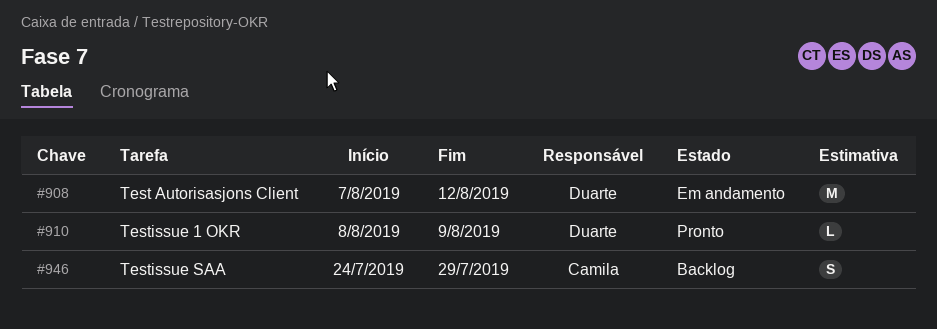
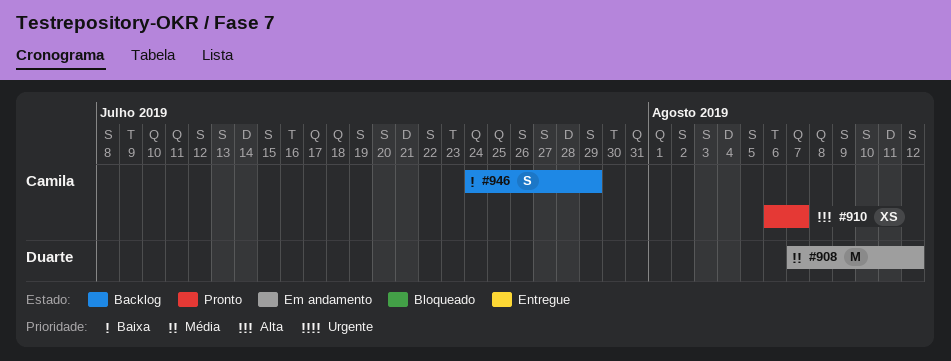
#910, owner: Duarte -> Camila
#910, estimate: L -> XS
#910, start: Aug 8 -> Aug 6
#910, due: Aug 9 -> Aug 7

